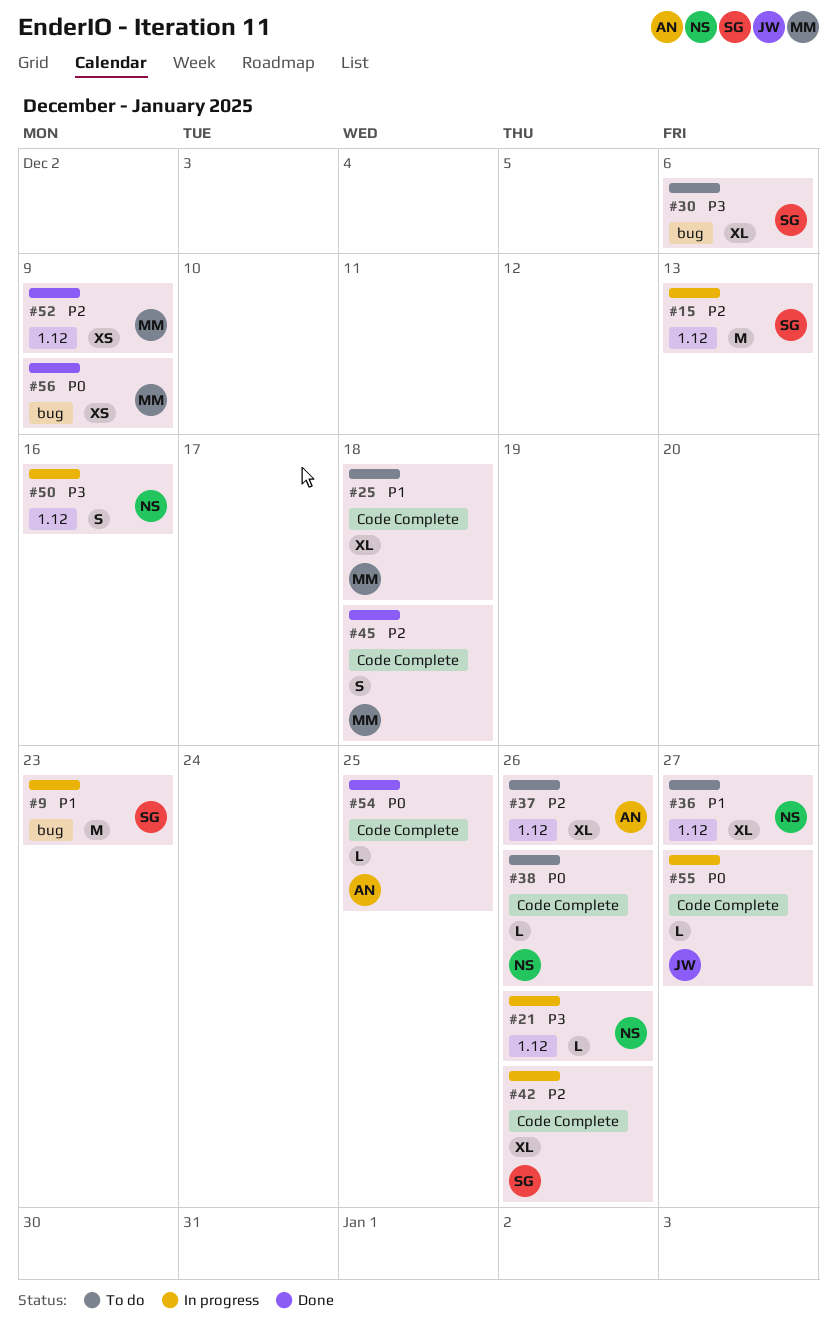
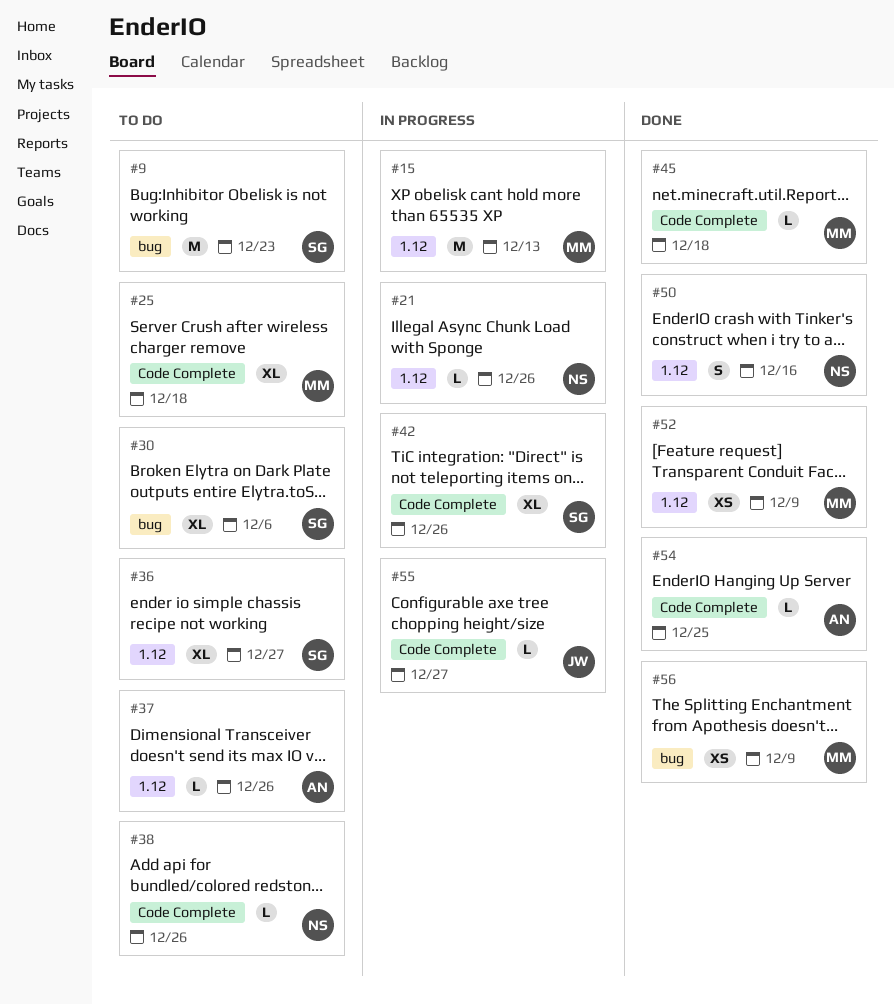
#9, status: In progress -> To do
#15, owner: SG -> MM
#36, owner: NS -> SG
#37, estimate: XL -> L
#45, estimate: S -> L
#50, status: In progress -> Done

